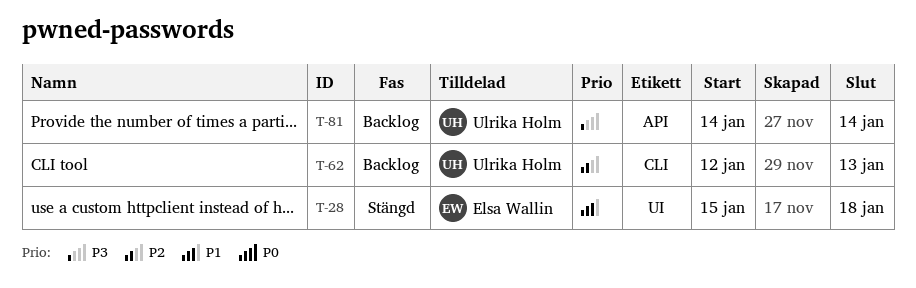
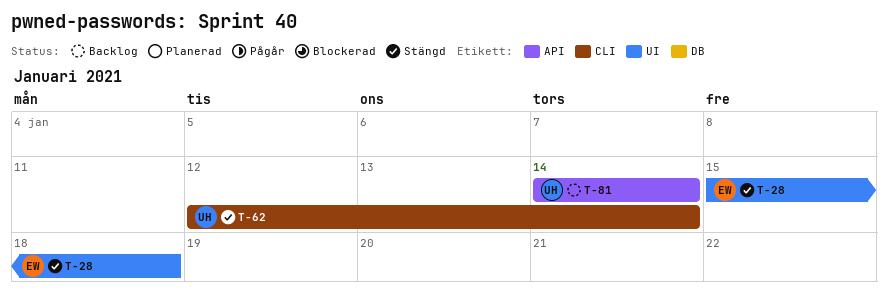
T-62, status: Backlog -> Stängd
T-62, due: Jan 13 -> Jan 14

